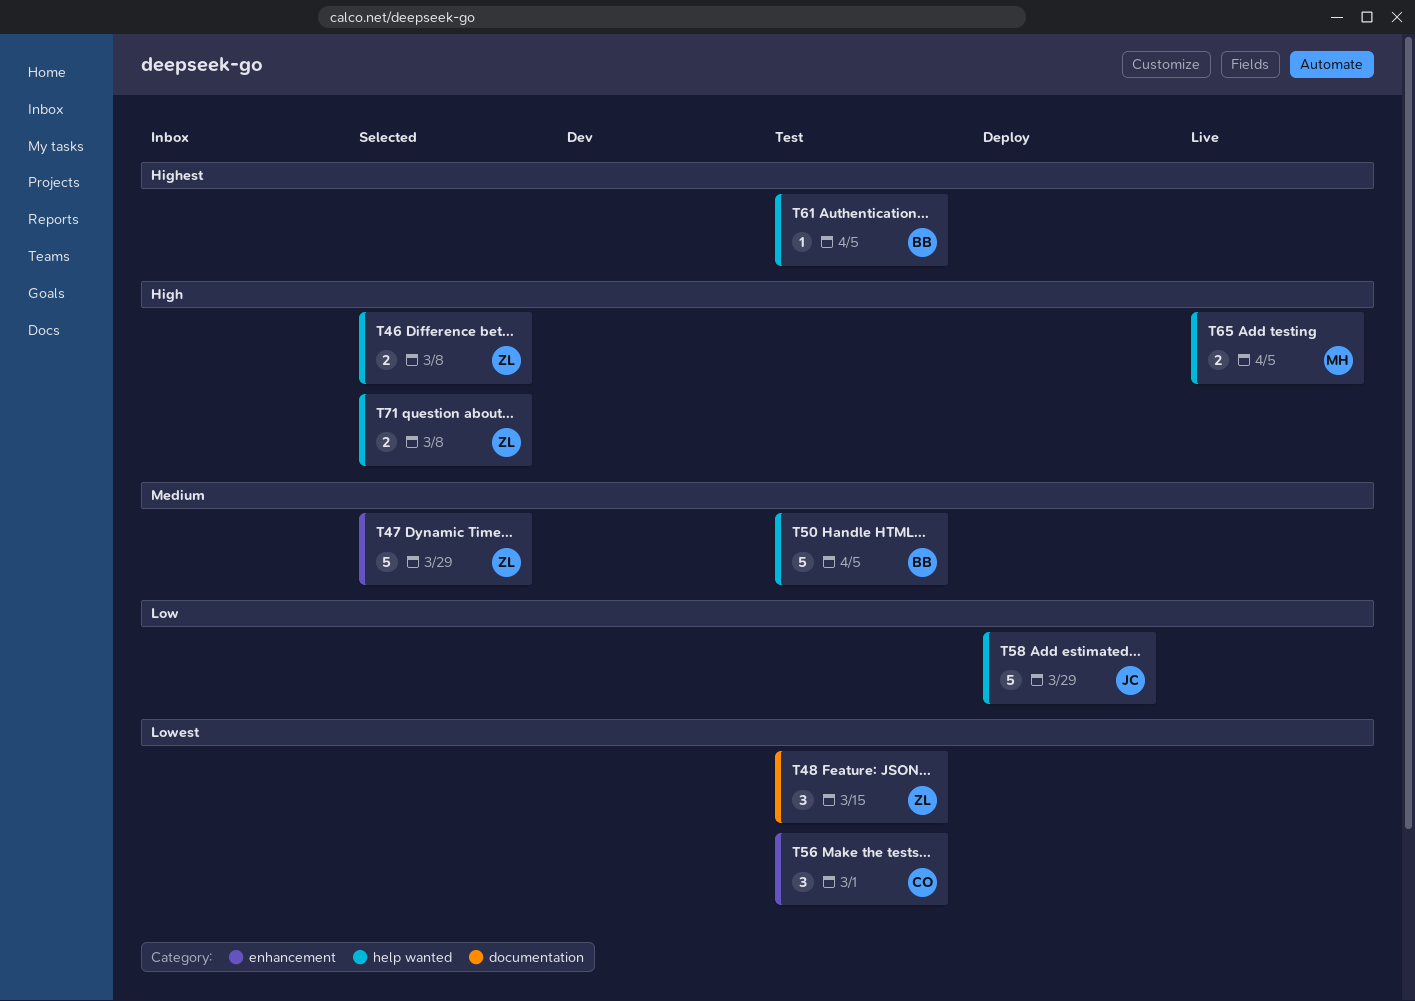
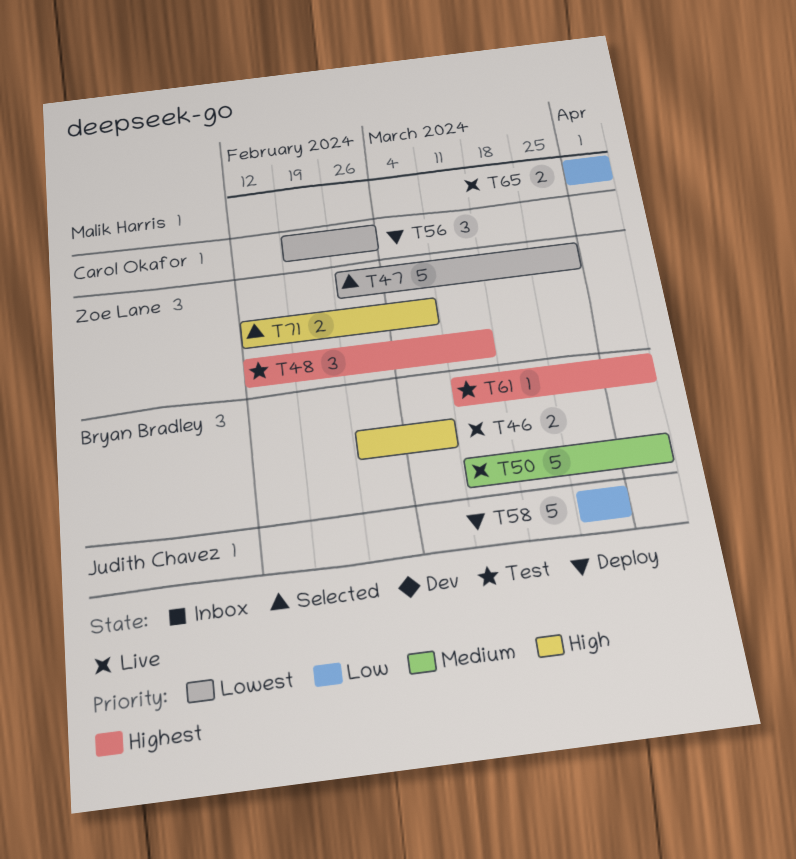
T46, status: Selected -> Live
T46, owner: Zoe Lane -> Bryan Bradley
T47, priority: Medium -> Lowest
T48, priority: Lowest -> Highest
T50, status: Test -> Live
T56, status: Test -> Deploy
T65, priority: High -> Low

